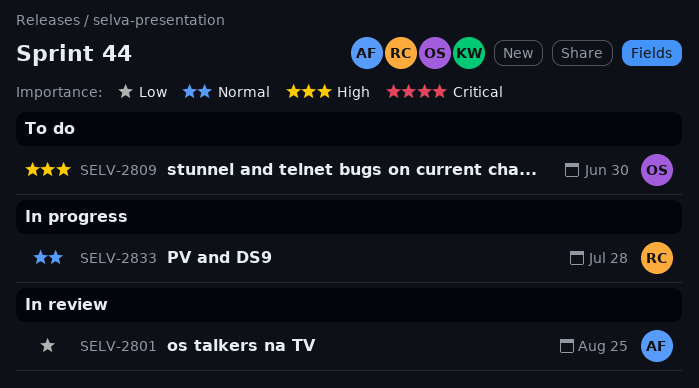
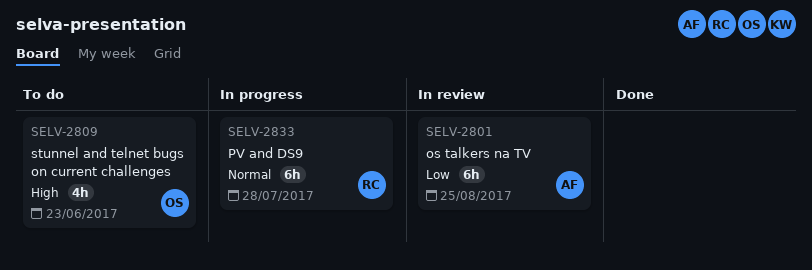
SELV-2809, due: Jun 30 -> Jun 23

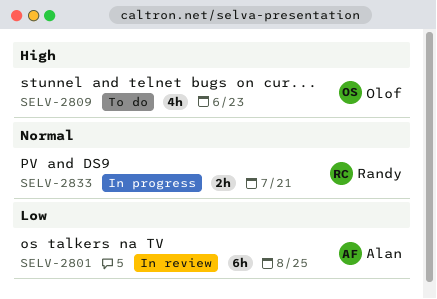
SELV-2833, estimate: 6h -> 2h
SELV-2833, due: Jul 28 -> Jul 21

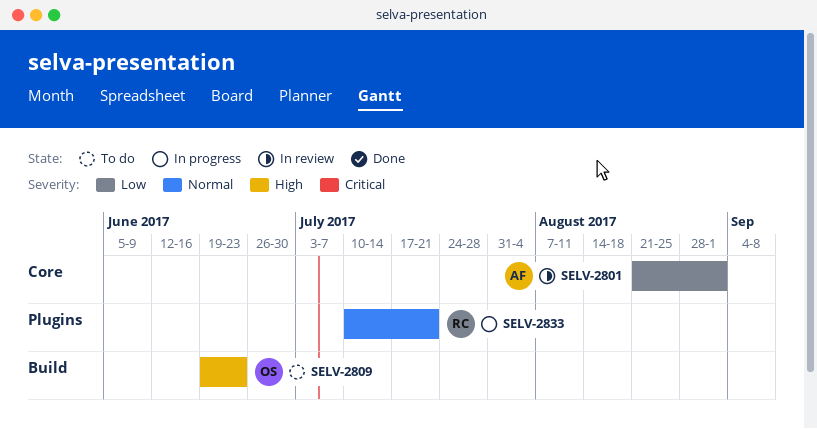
SELV-2801, due: Aug 25 -> Sep 1

